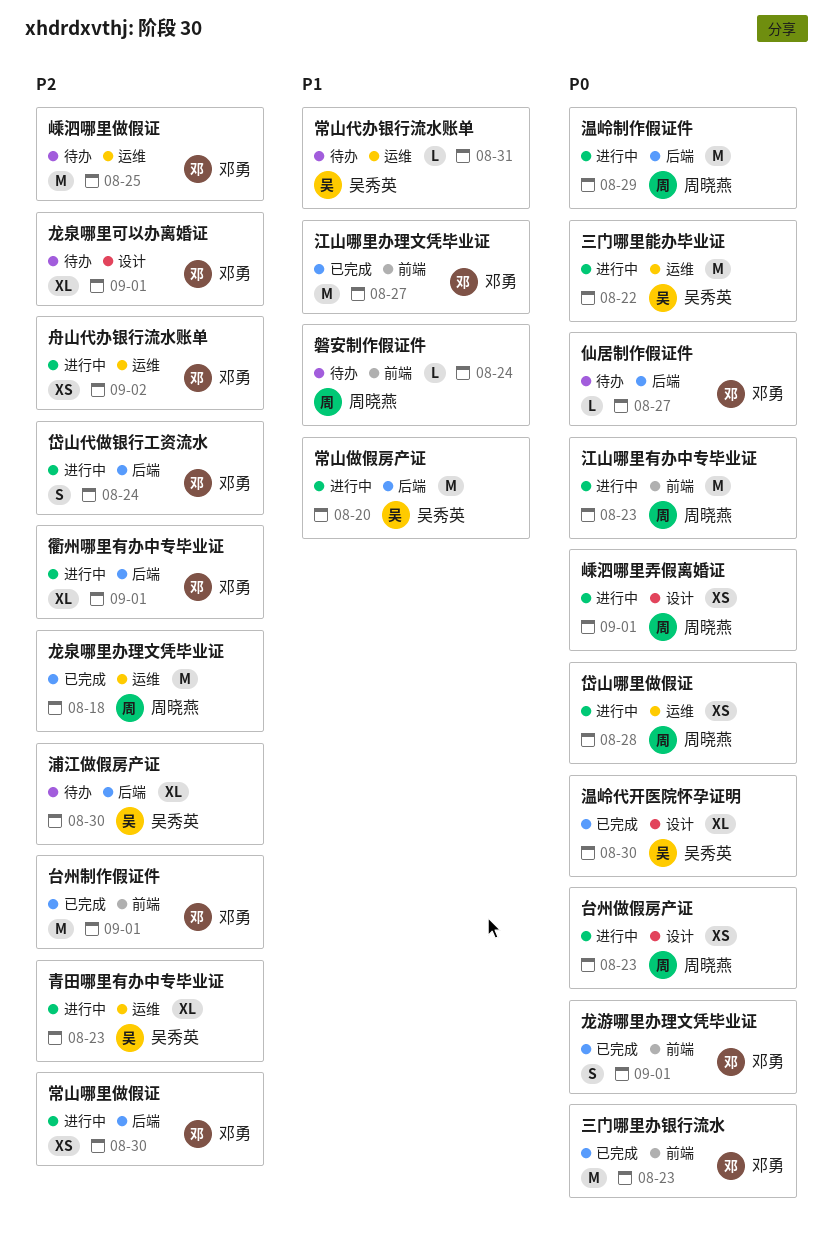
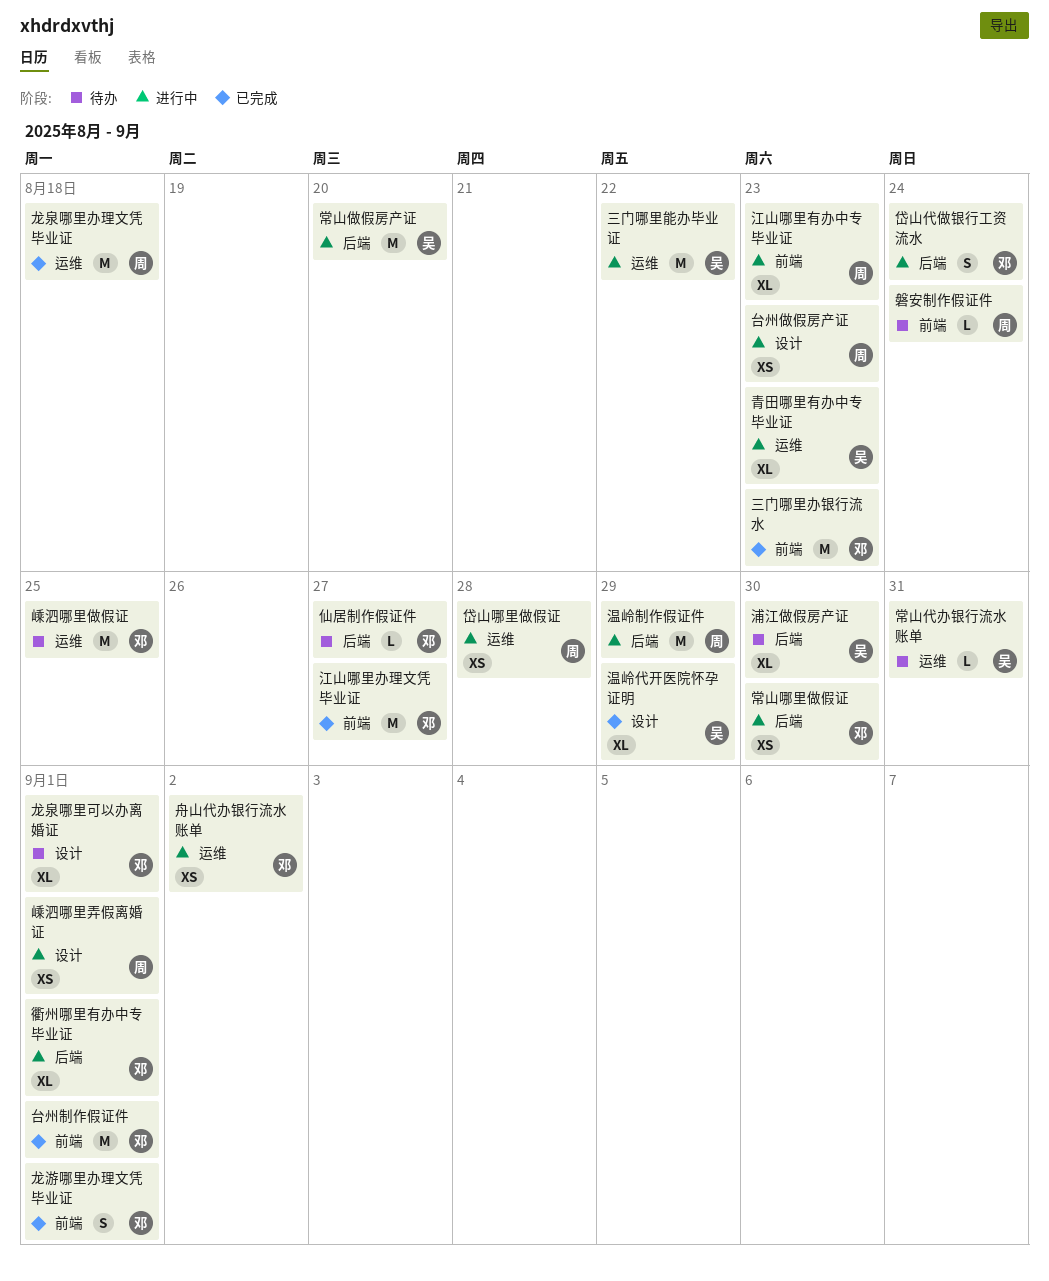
江山哪里有办中专毕业证, estimate: M -> XL
温岭代开医院怀孕证明, due: Aug 30 -> Aug 29

